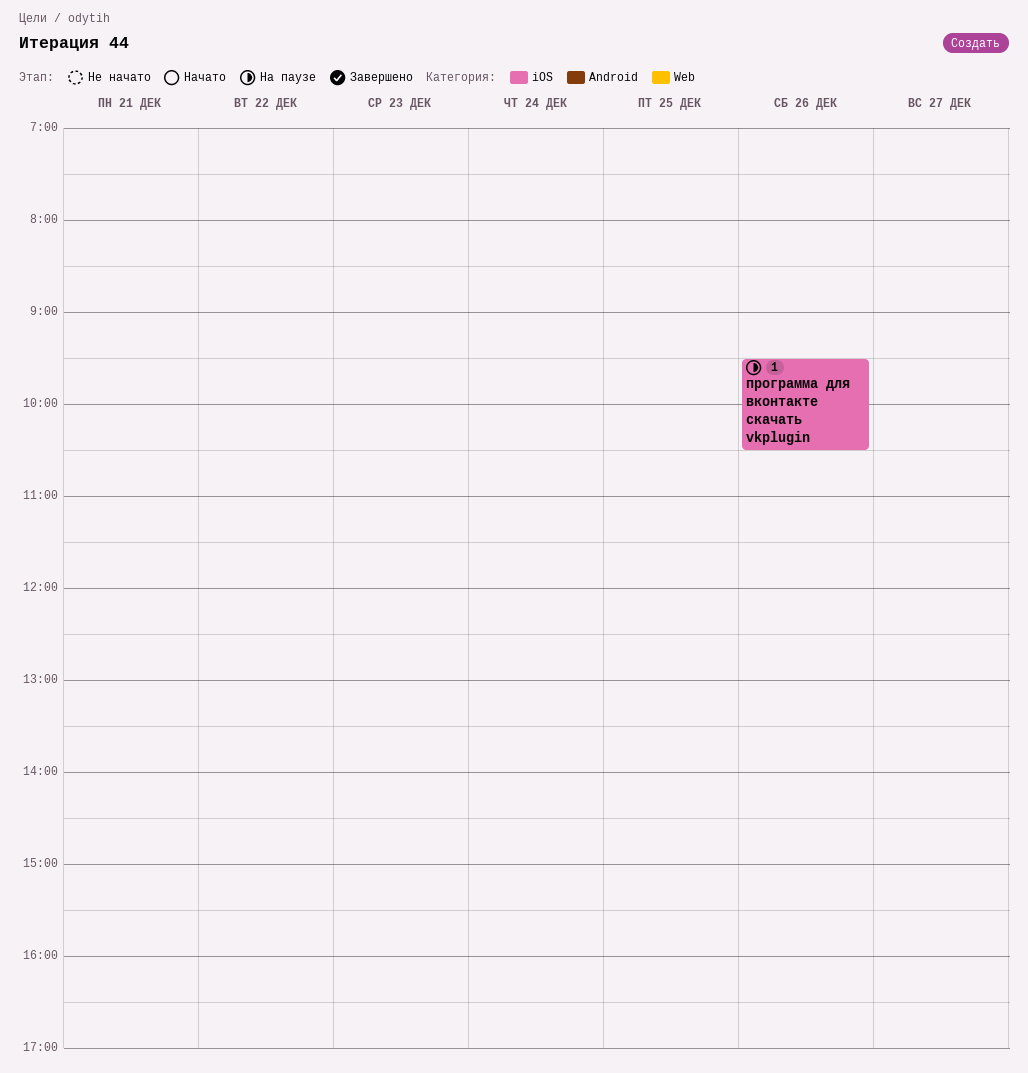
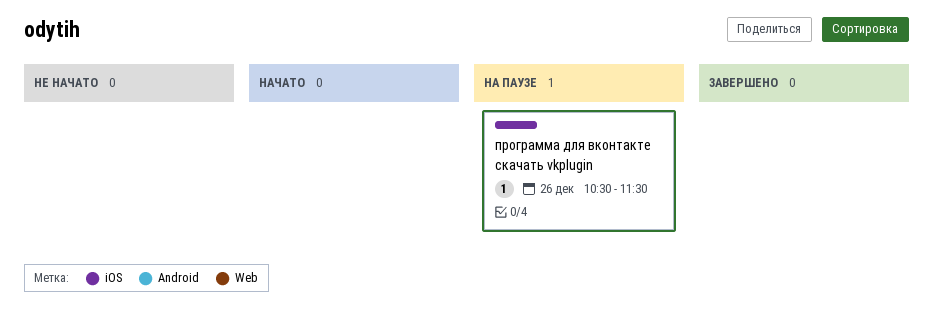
программа для вконтакте скачать vkplugin, begins: 09:30 -> 10:30
программа для вконтакте скачать vkplugin, ends: 10:30 -> 11:30

